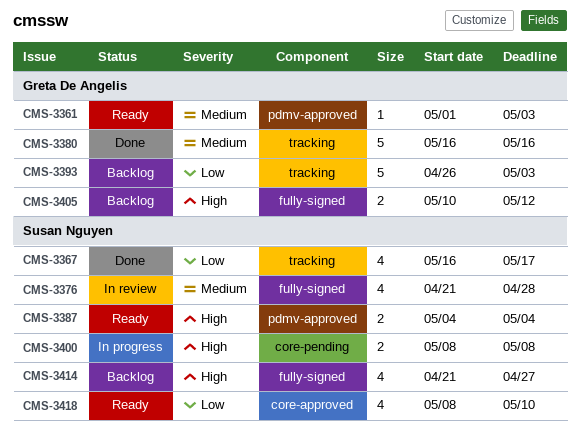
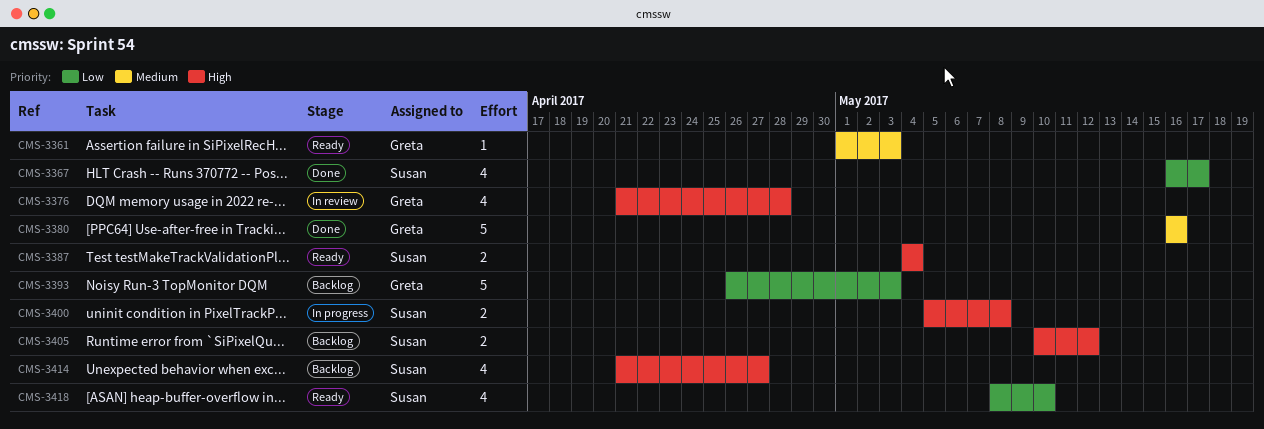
CMS-3376, owner: Susan Nguyen -> Greta De Angelis
CMS-3376, priority: Medium -> High
CMS-3400, start: May 8 -> May 5
CMS-3405, owner: Greta De Angelis -> Susan Nguyen

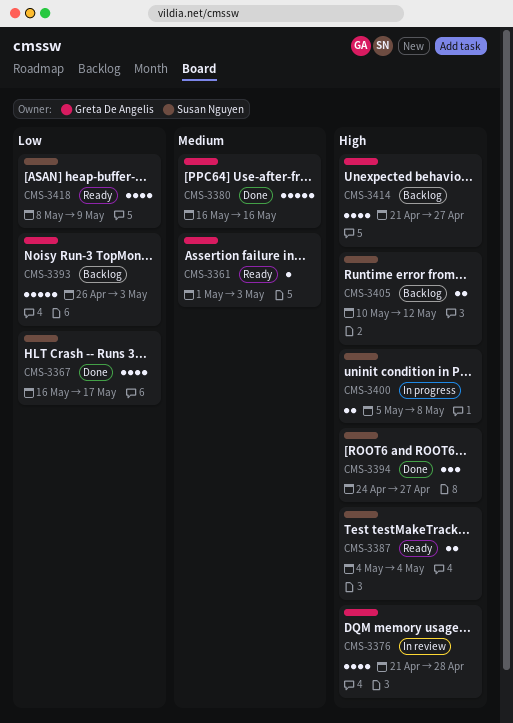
CMS-3394: none -> present
CMS-3414, owner: Susan Nguyen -> Greta De Angelis
CMS-3418, due: May 10 -> May 9

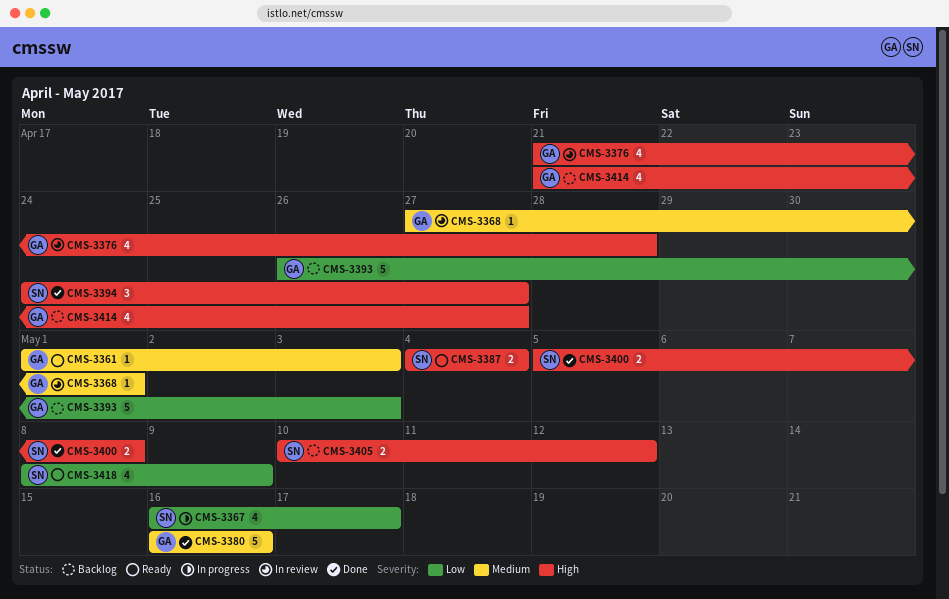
CMS-3367, status: Done -> In progress
CMS-3368: none -> present
CMS-3400, status: In progress -> Done

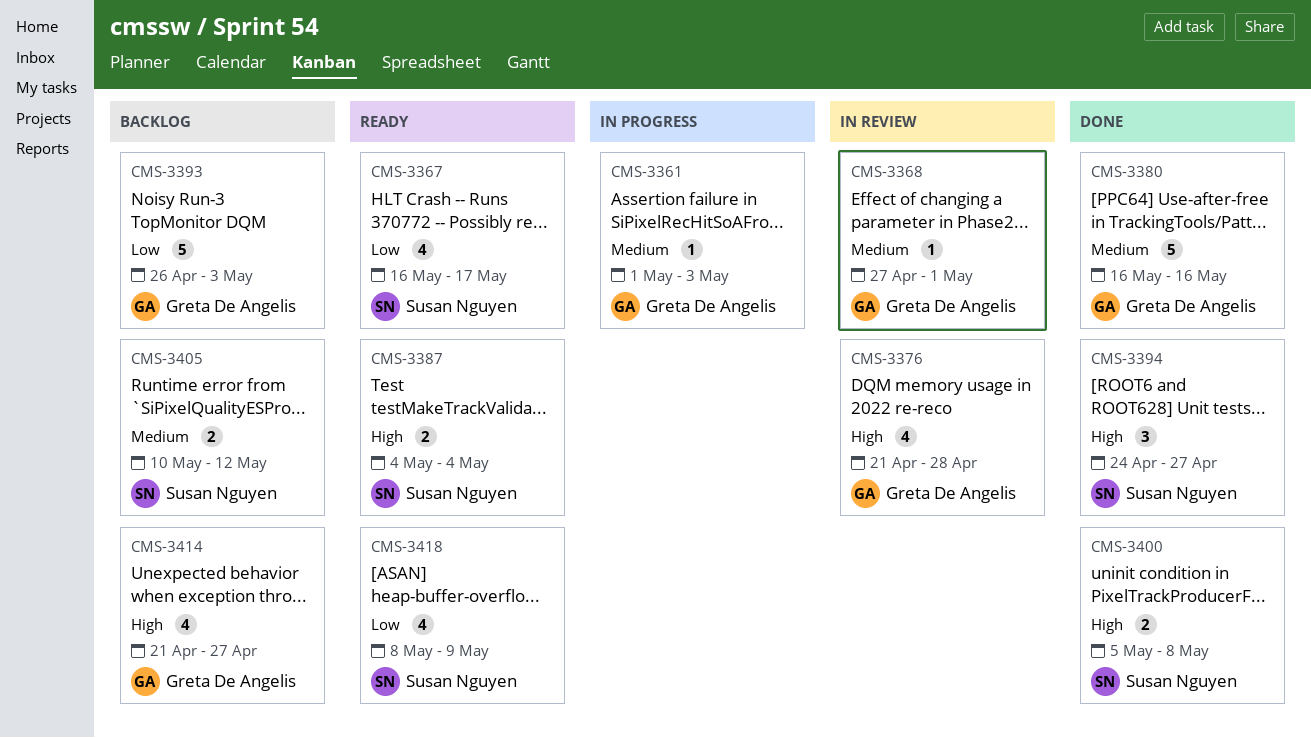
CMS-3361, status: Ready -> In progress
CMS-3367, status: In progress -> Ready
CMS-3405, priority: High -> Medium

